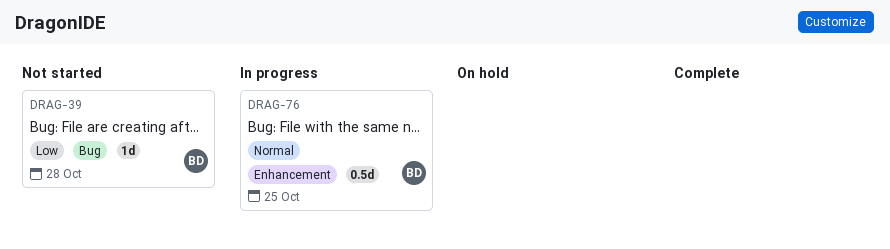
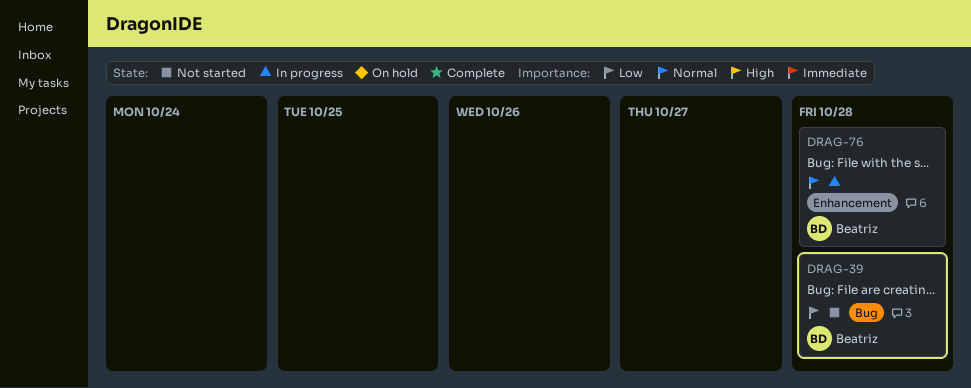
DRAG-76, due: Oct 25 -> Oct 28

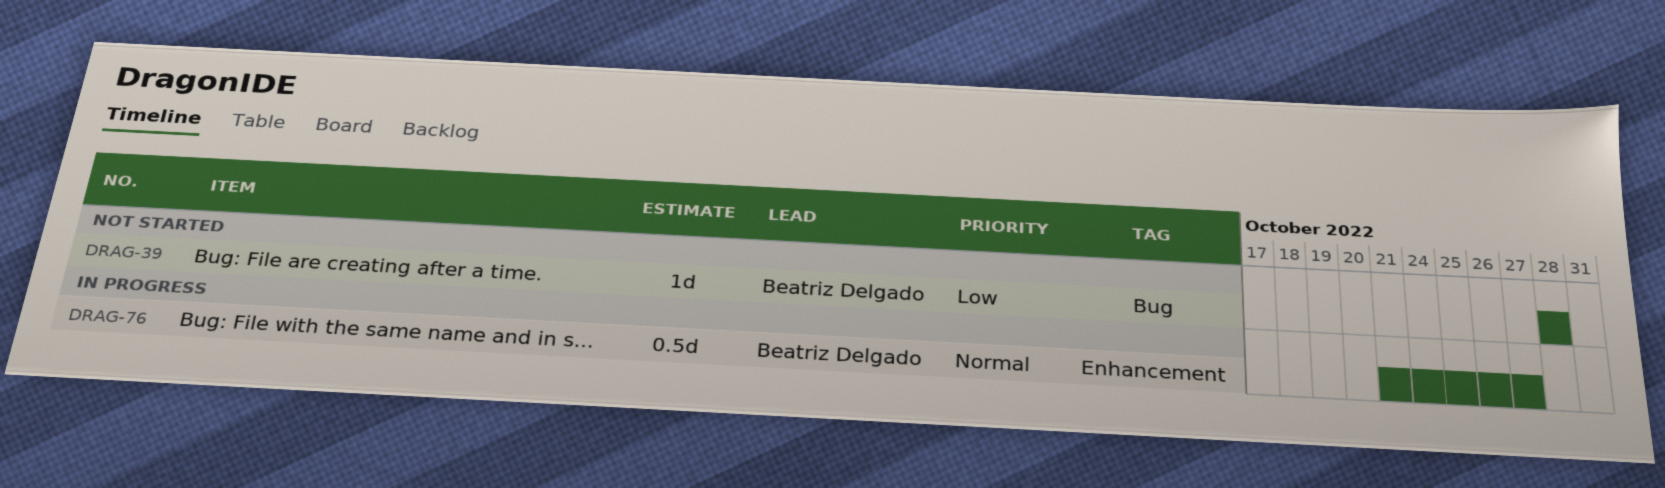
DRAG-76, due: Oct 28 -> Oct 27

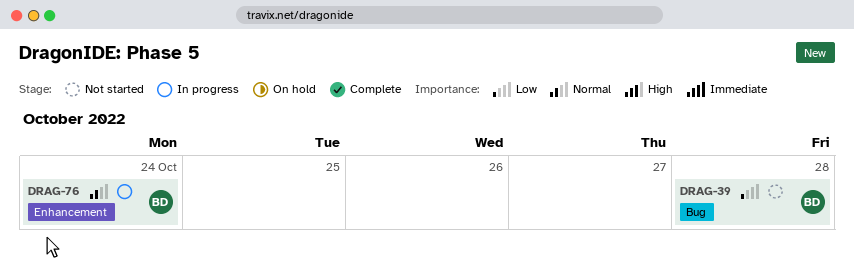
DRAG-76, due: Oct 27 -> Oct 24

